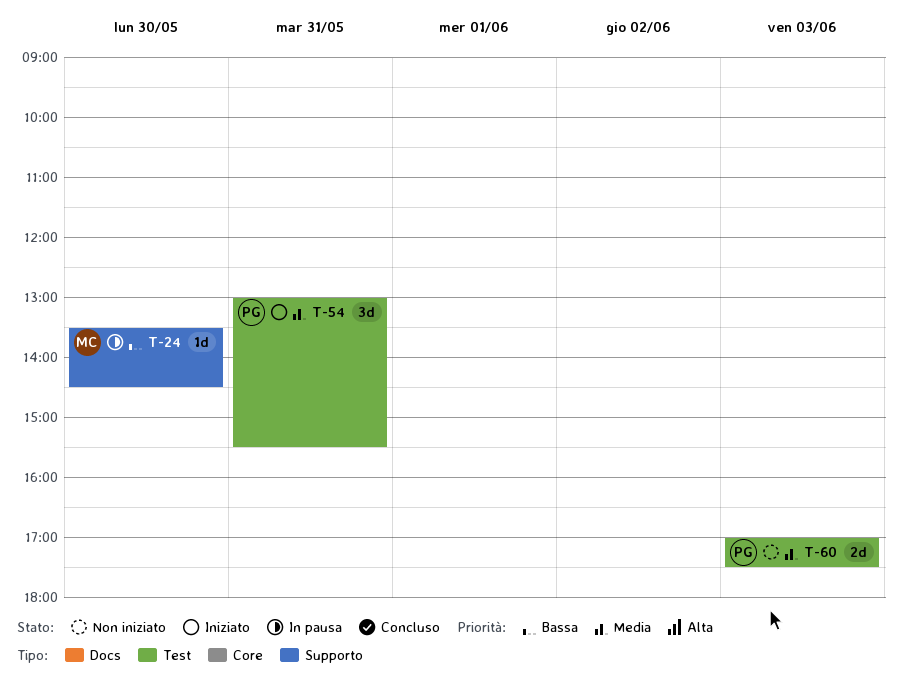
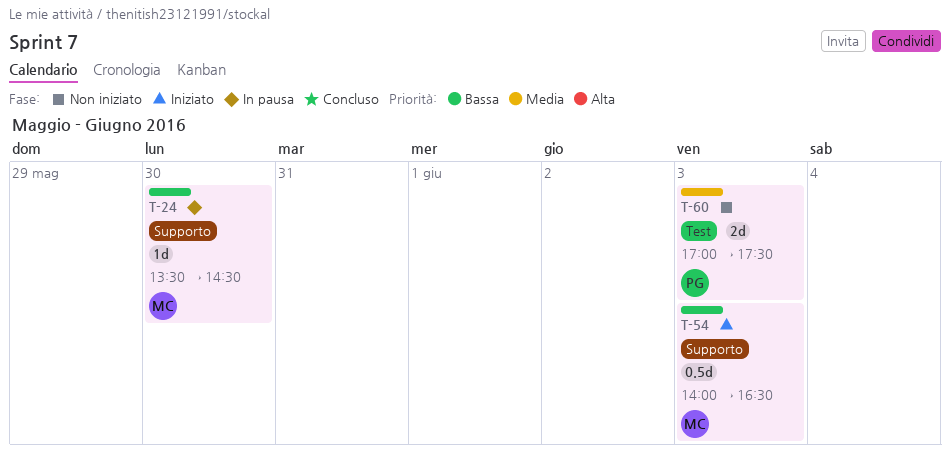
T-54, owner: PG -> MC
T-54, priority: Media -> Bassa
T-54, label: Test -> Supporto
T-54, estimate: 3d -> 0.5d
T-54, day: May 31 -> Jun 3
T-54, begins: 13:00 -> 14:00
T-54, ends: 15:30 -> 16:30

